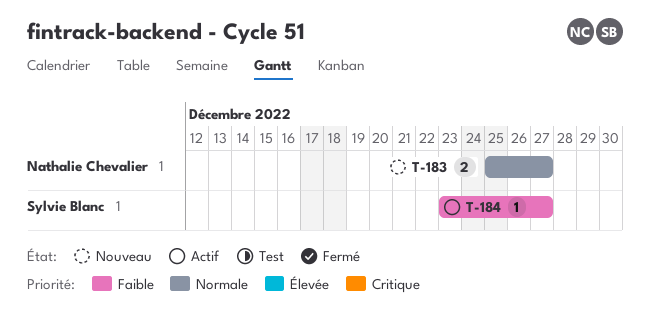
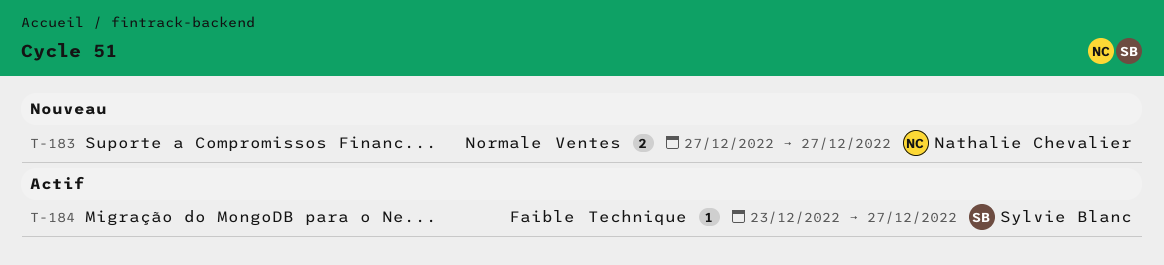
T-183, start: Dec 25 -> Dec 27

